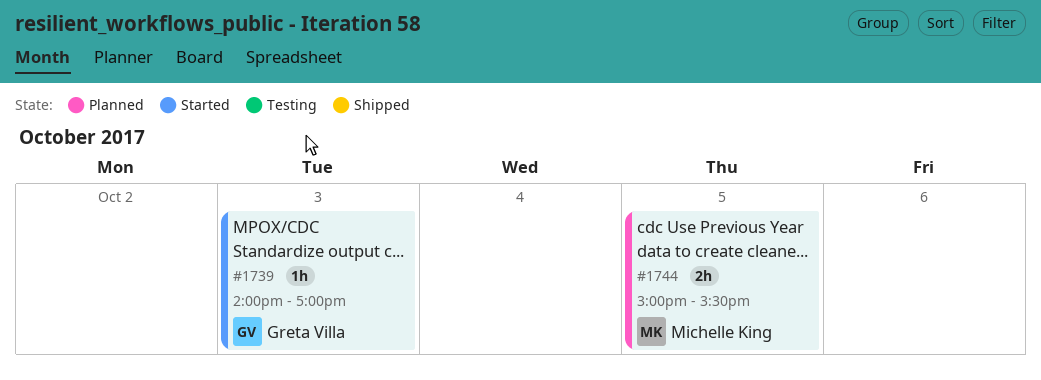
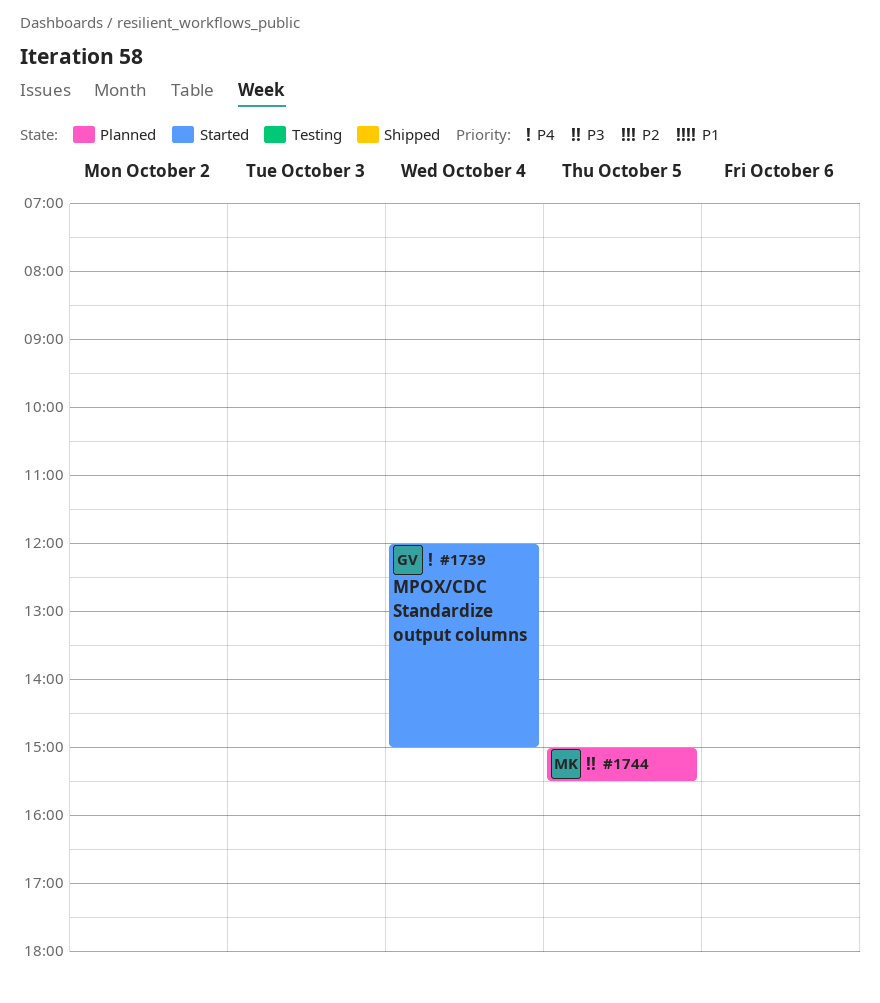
#1739, day: Oct 3 -> Oct 4
#1739, begins: 14:00 -> 12:00
#1739, ends: 17:00 -> 15:00

